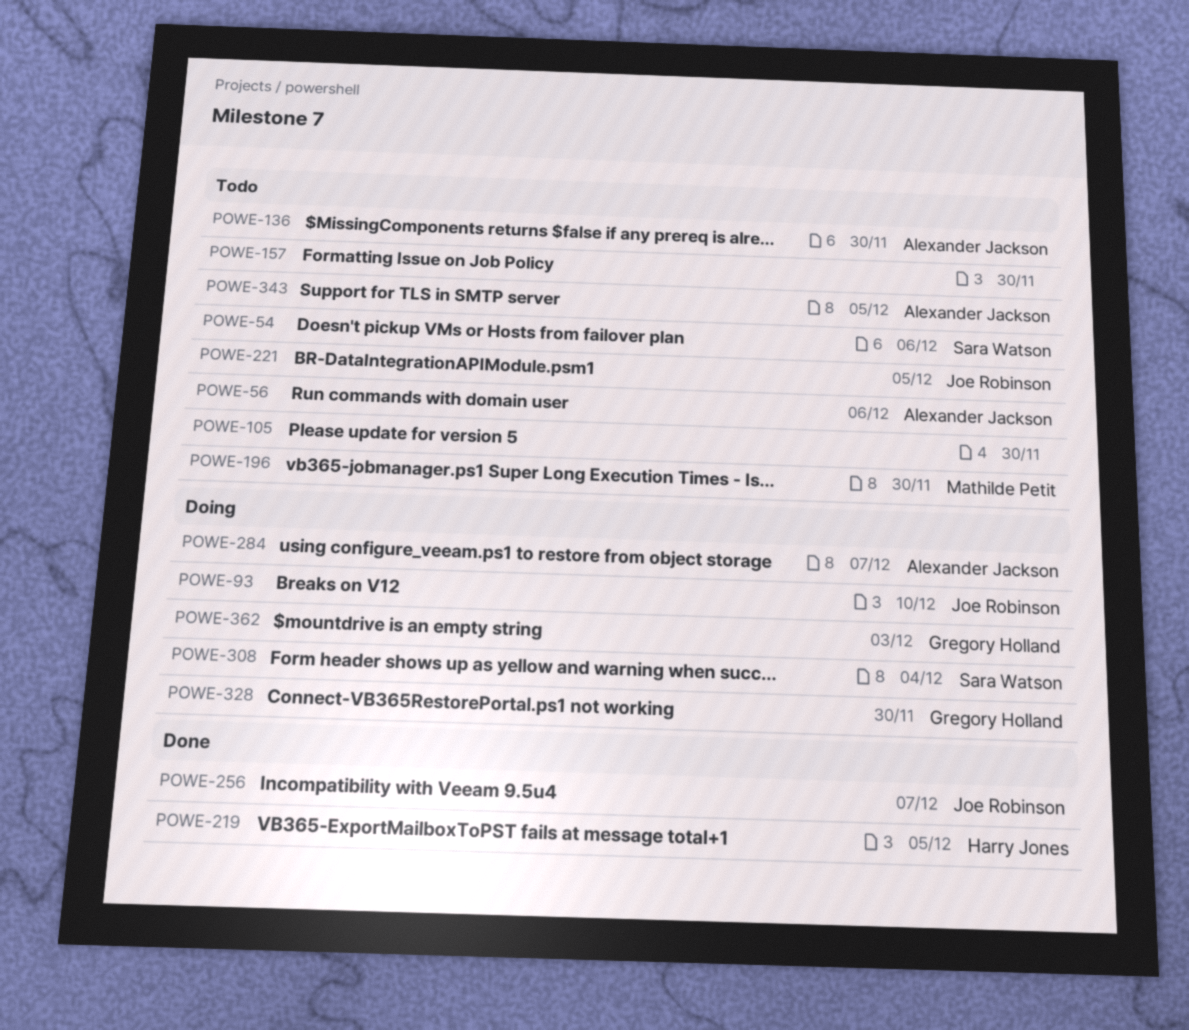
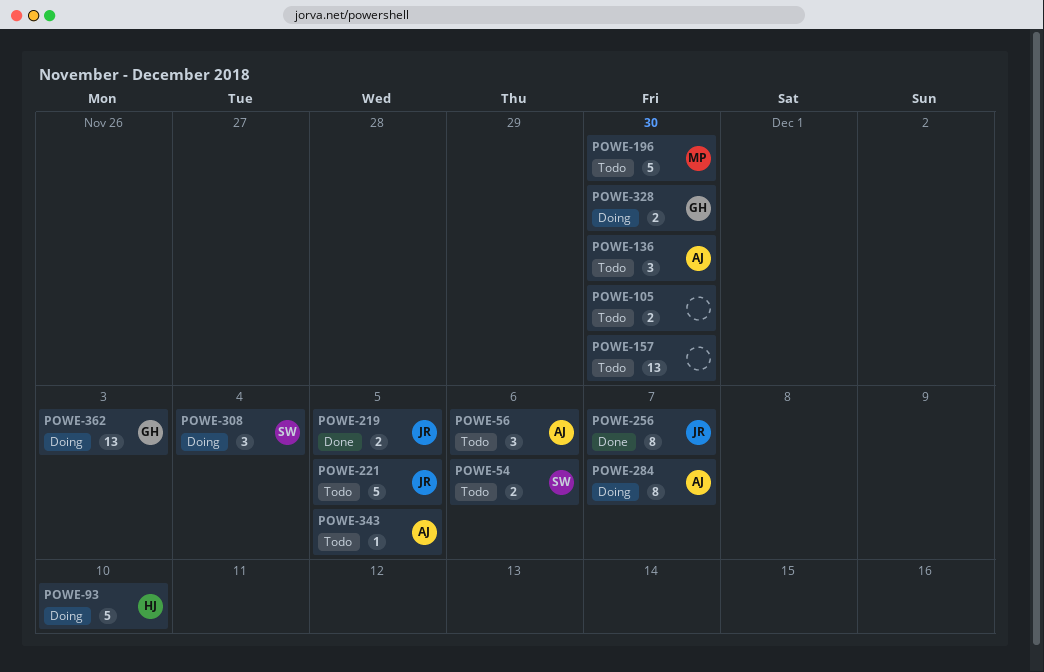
POWE-93, owner: Joe Robinson -> Harry Jones
POWE-219, owner: Harry Jones -> Joe Robinson

